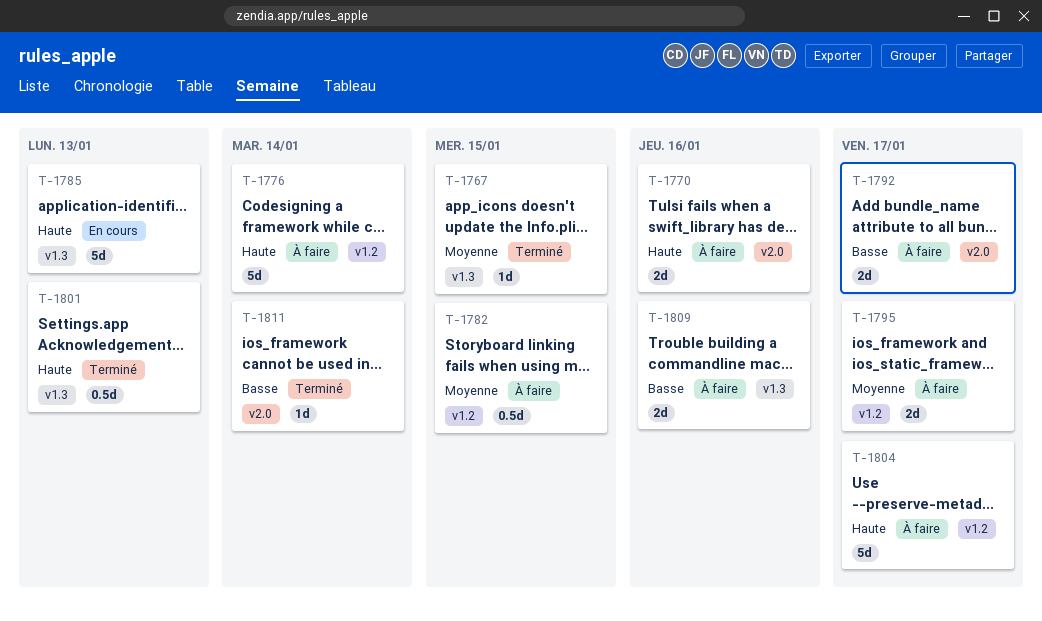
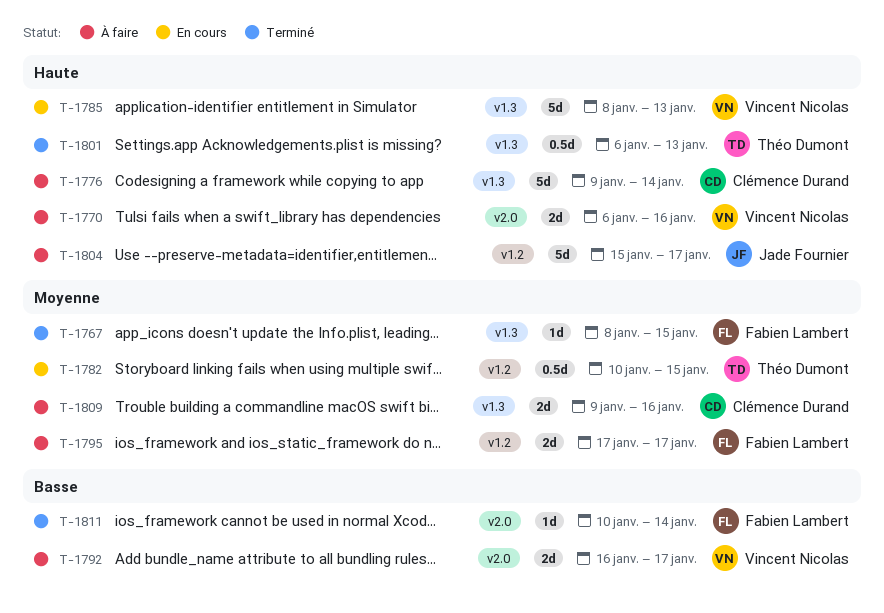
T-1776, label: v1.2 -> v1.3
T-1782, status: À faire -> En cours
T-1809, priority: Basse -> Moyenne

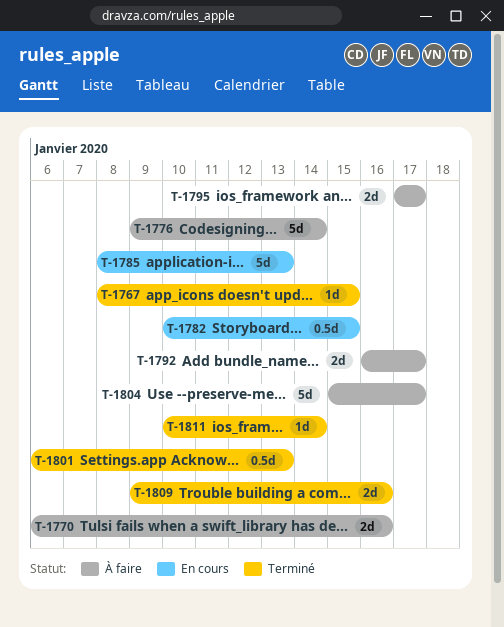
T-1809, status: À faire -> Terminé

